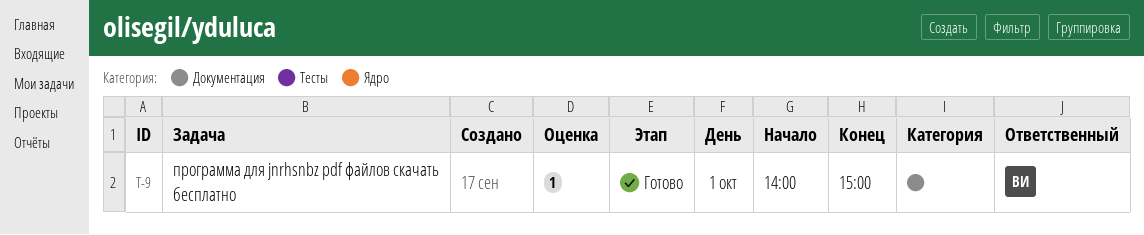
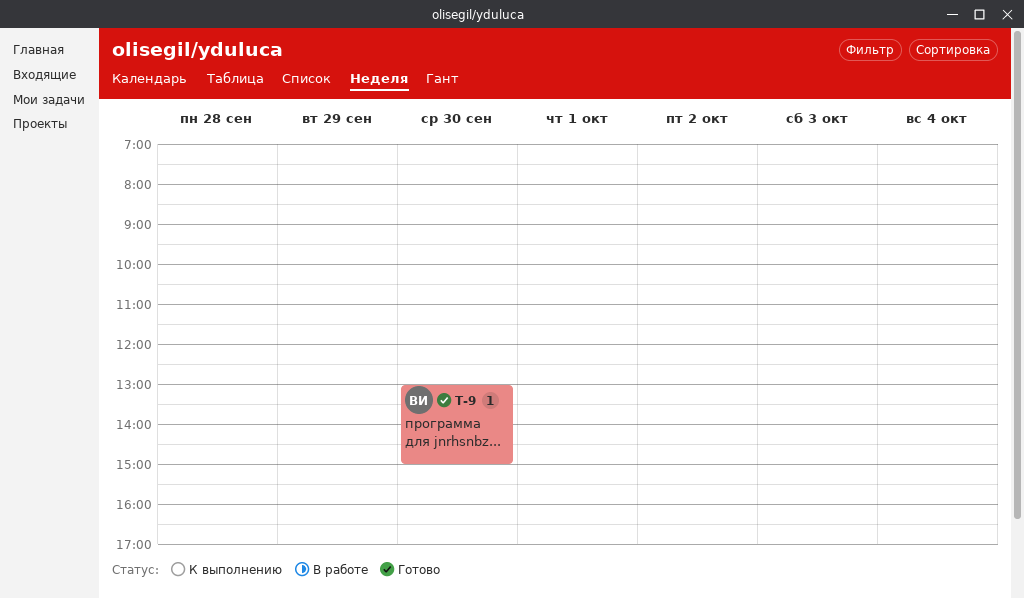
T-9, day: Oct 1 -> Sep 30
T-9, begins: 14:00 -> 13:00

